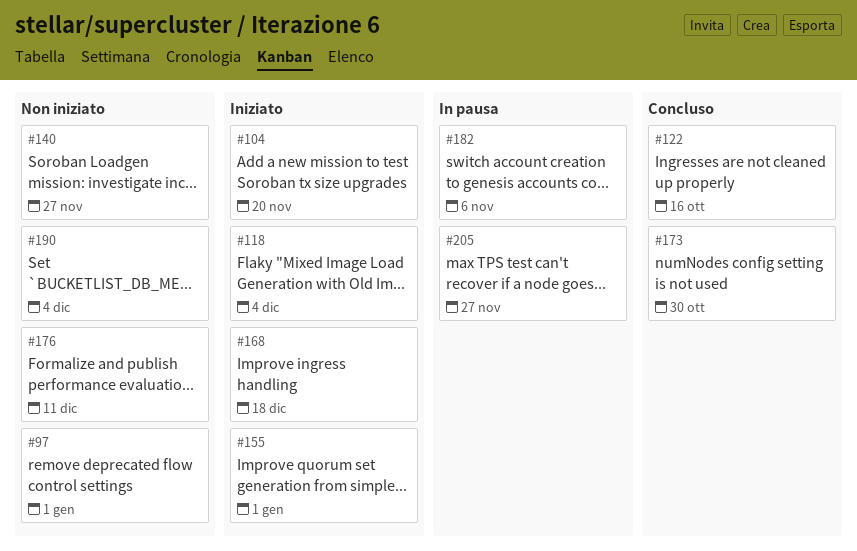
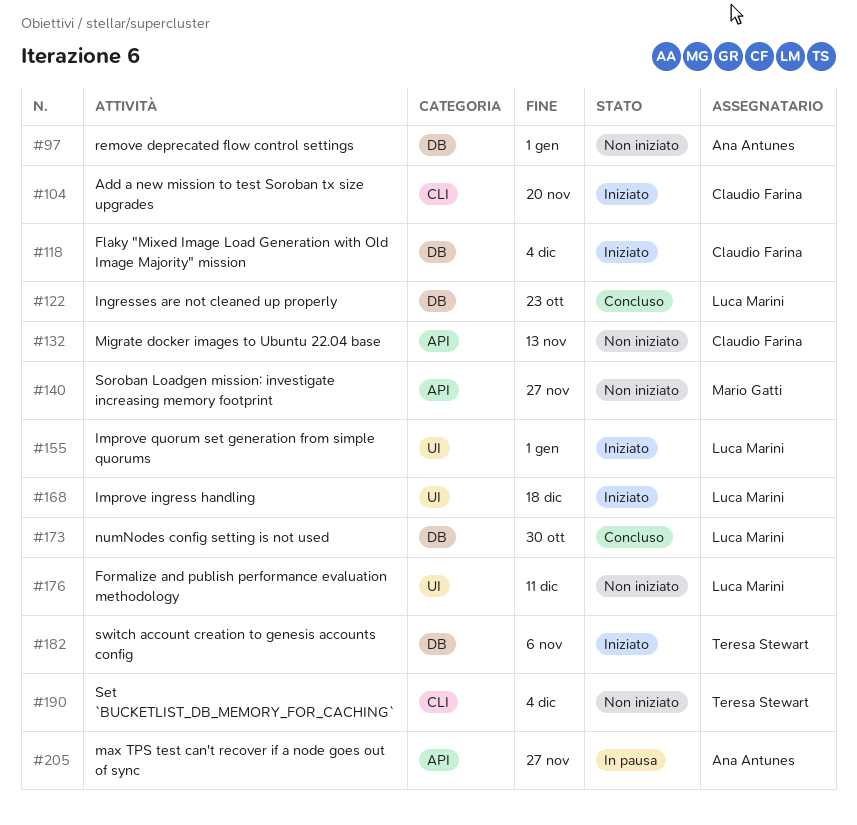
#122, due: Oct 16 -> Oct 23
#132: none -> present
#182, status: In pausa -> Iniziato

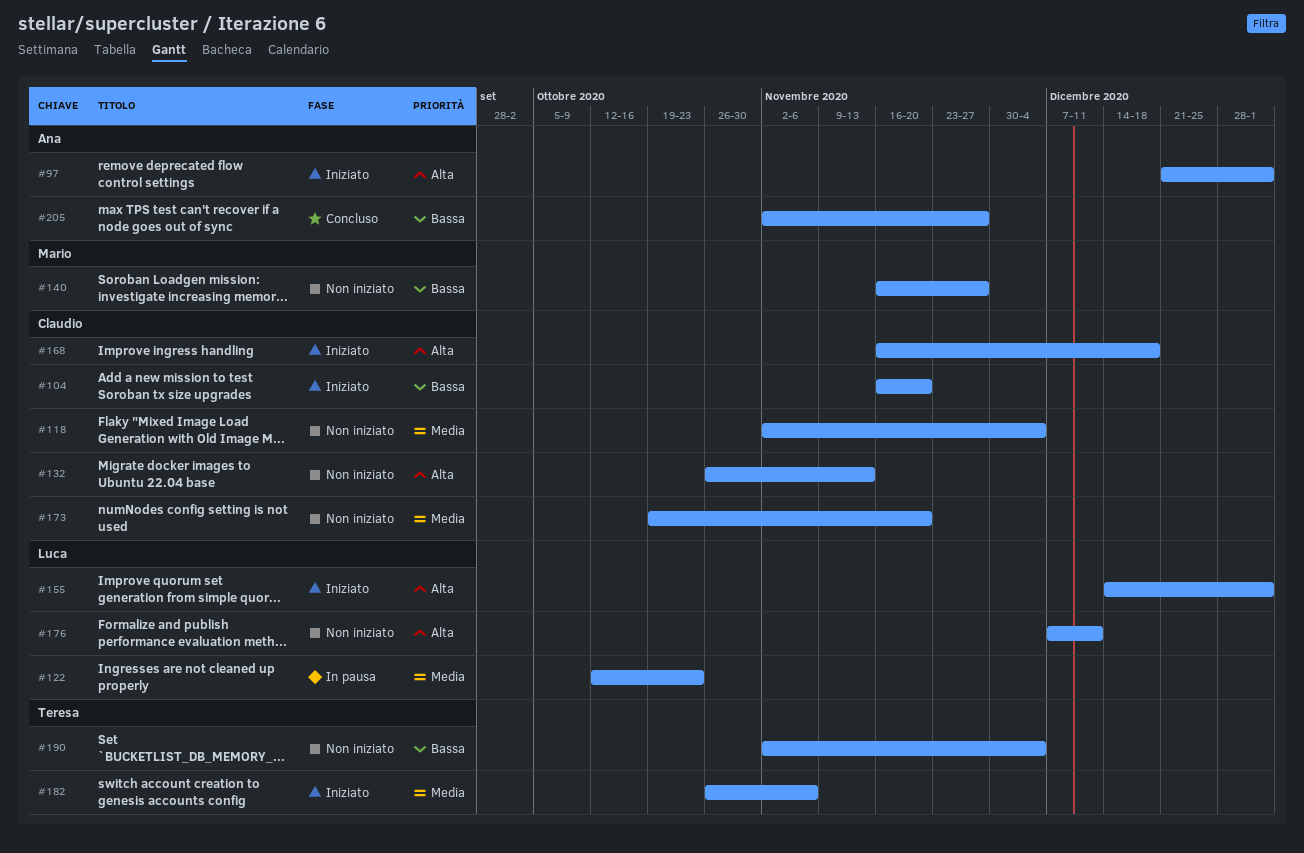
#97, status: Non iniziato -> Iniziato
#118, status: Iniziato -> Non iniziato
#122, status: Concluso -> In pausa
#168, owner: Luca Marini -> Claudio Farina
#173, status: Concluso -> Non iniziato
#173, owner: Luca Marini -> Claudio Farina
#173, due: Oct 30 -> Nov 20
#205, status: In pausa -> Concluso

